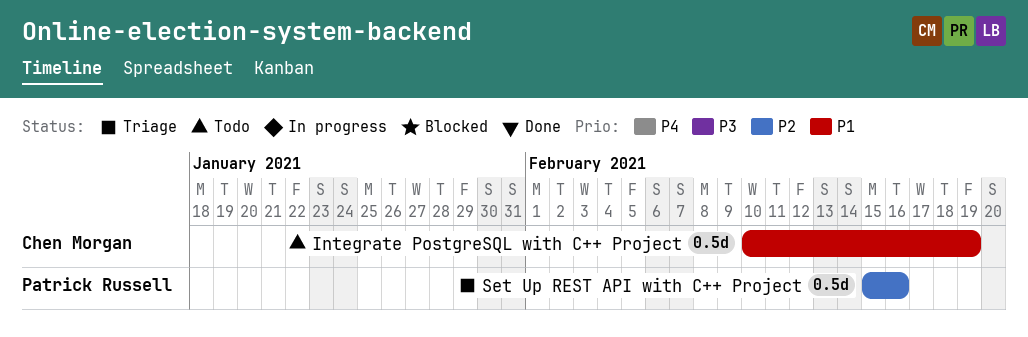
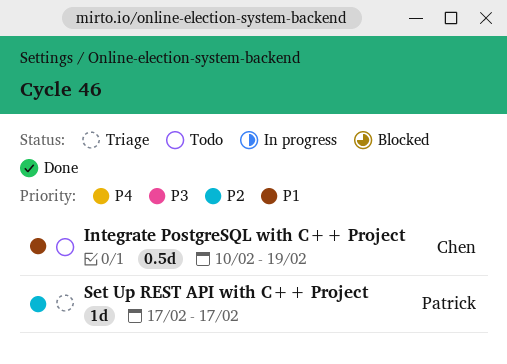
Set Up REST API with C++ Project, estimate: 0.5d -> 1d
Set Up REST API with C++ Project, start: Feb 15 -> Feb 17
Set Up REST API with C++ Project, due: Feb 16 -> Feb 17

